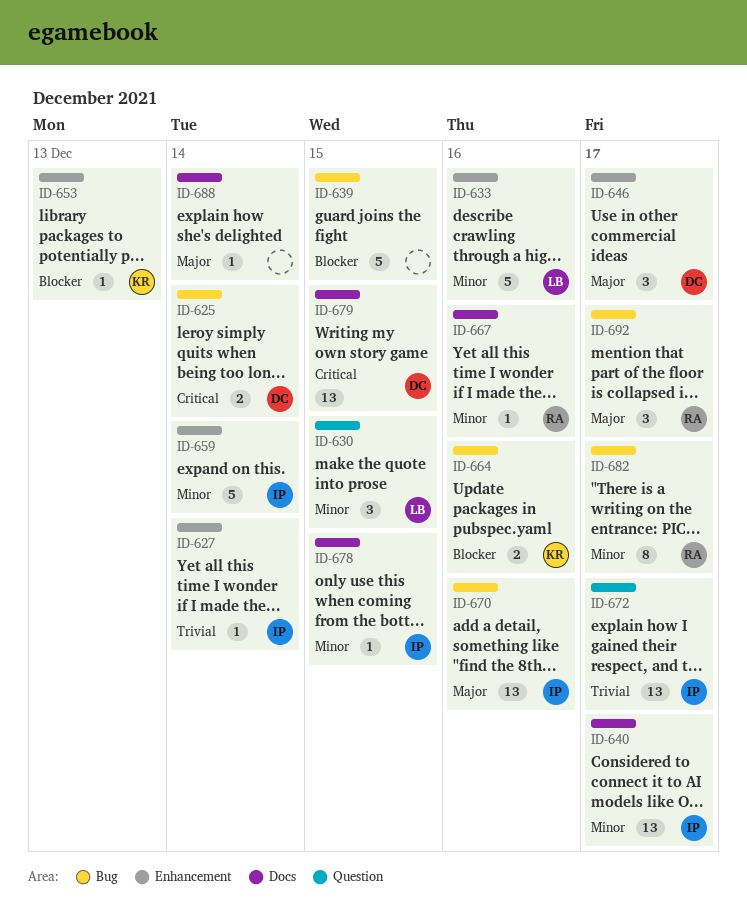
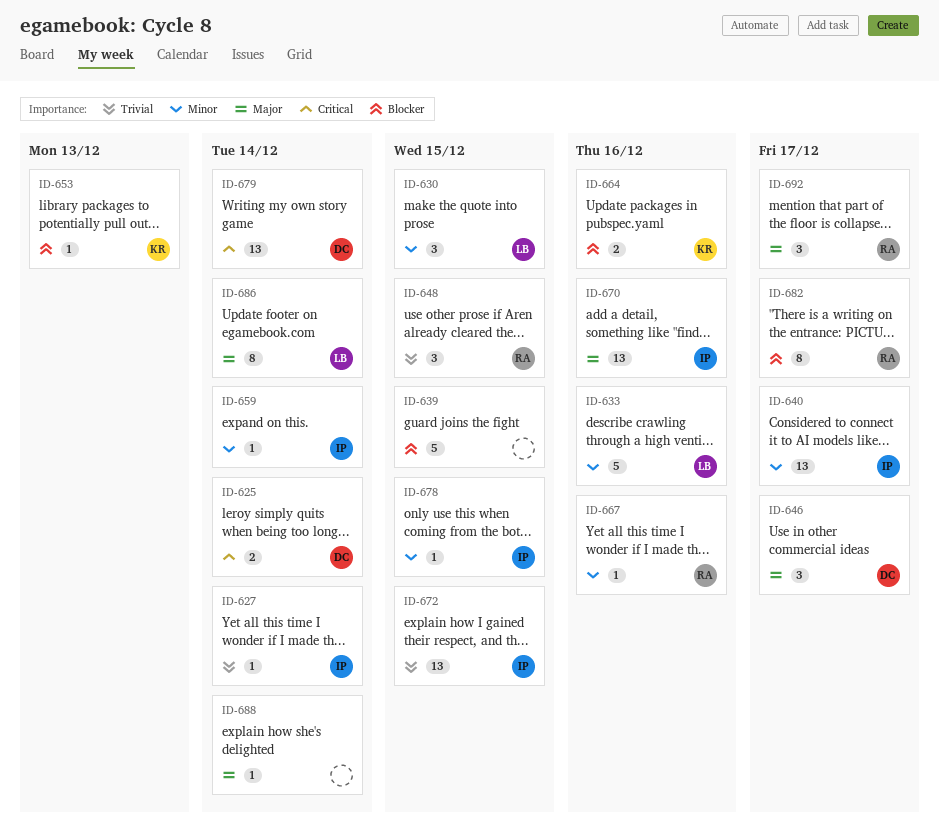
ID-648: none -> present
ID-659, estimate: 5 -> 1
ID-672, due: Dec 17 -> Dec 15
ID-679, due: Dec 15 -> Dec 14
ID-682, priority: Minor -> Blocker
ID-686: none -> present

